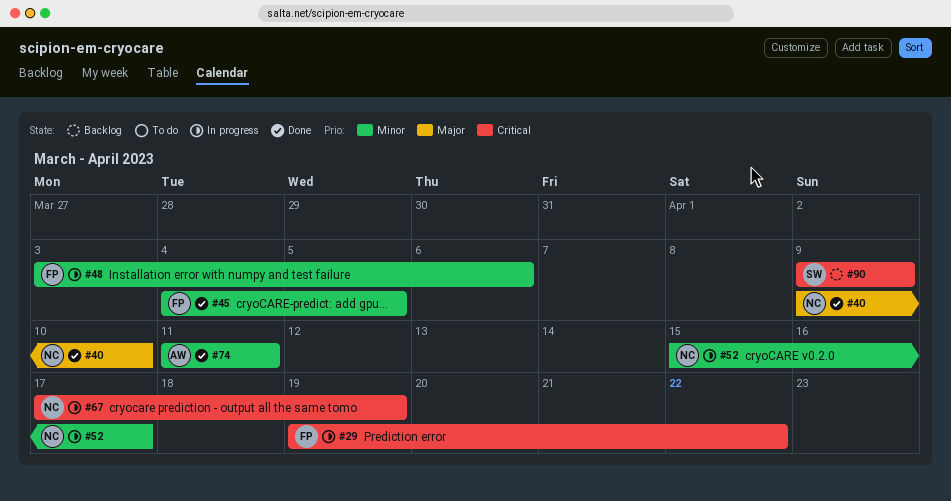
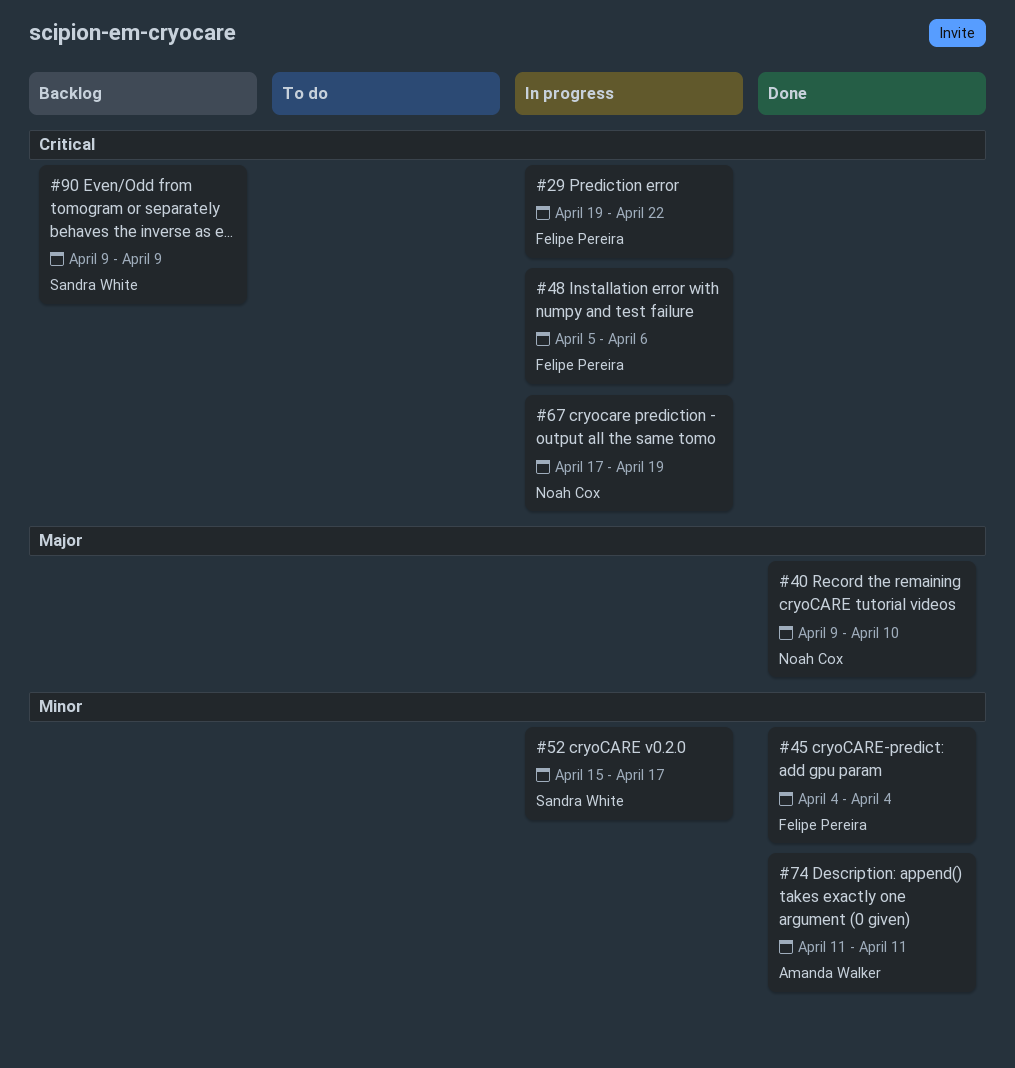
#45, due: Apr 5 -> Apr 4
#48, priority: Minor -> Critical
#48, start: Apr 3 -> Apr 5
#52, owner: Noah Cox -> Sandra White

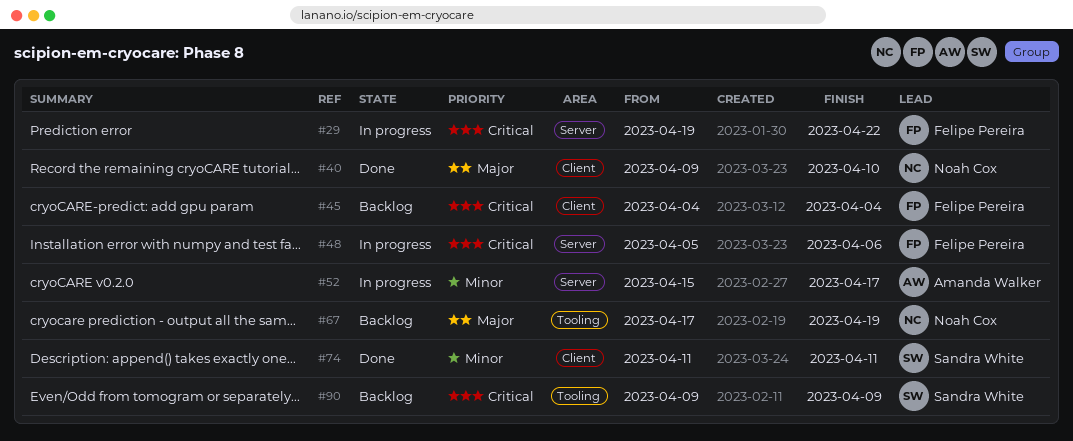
#45, status: Done -> Backlog
#45, priority: Minor -> Critical
#52, owner: Sandra White -> Amanda Walker
#67, status: In progress -> Backlog
#67, priority: Critical -> Major
#74, owner: Amanda Walker -> Sandra White

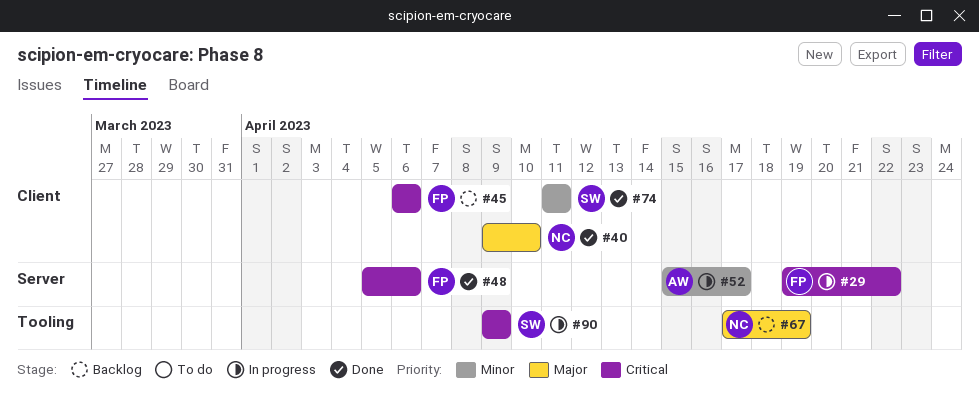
#45, start: Apr 4 -> Apr 6
#45, due: Apr 4 -> Apr 6
#48, status: In progress -> Done
#90, status: Backlog -> In progress

